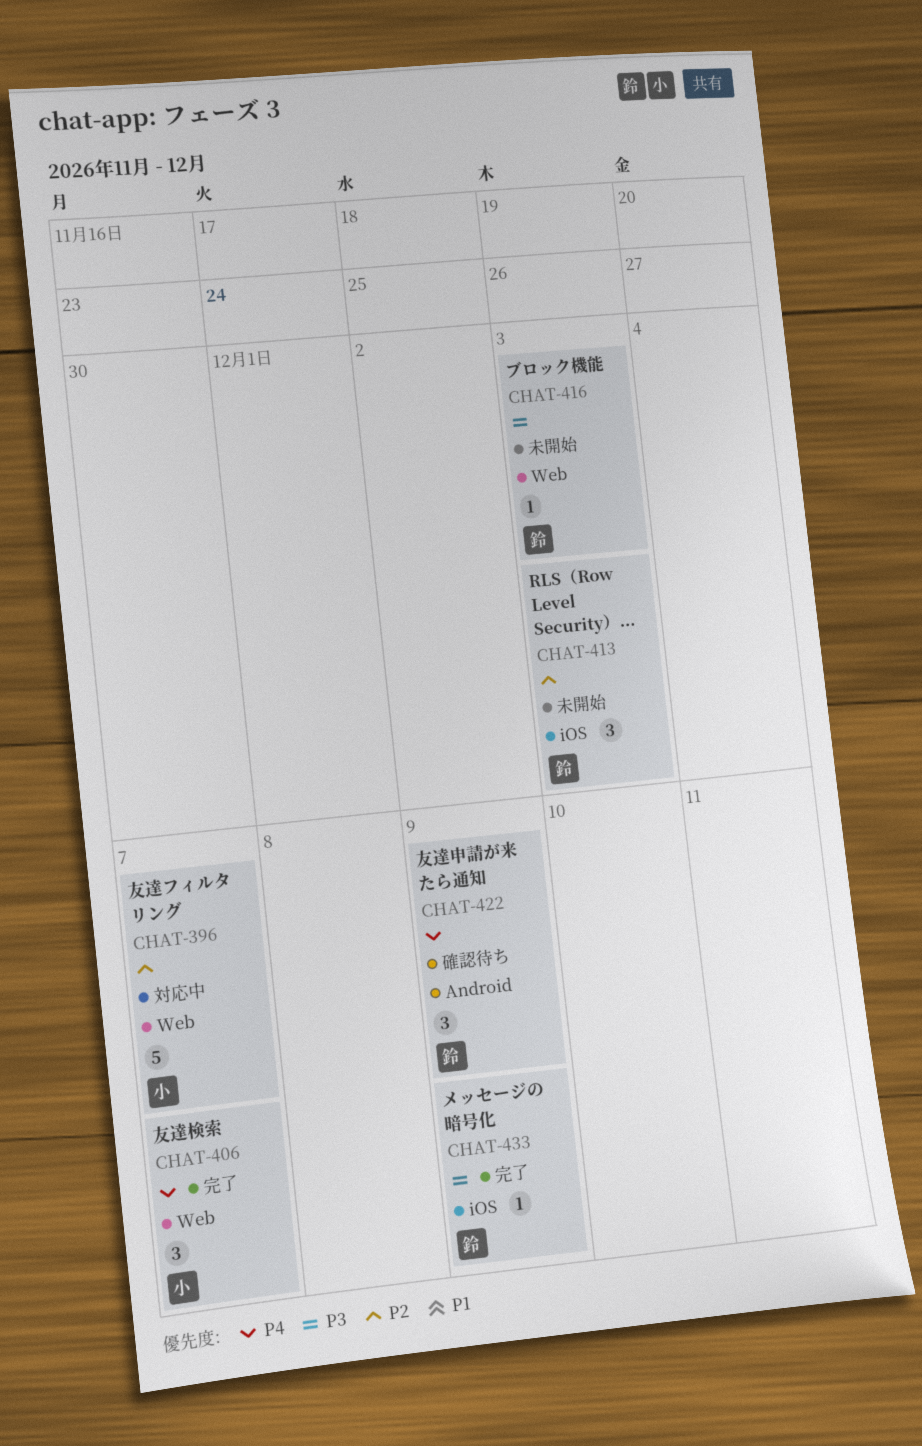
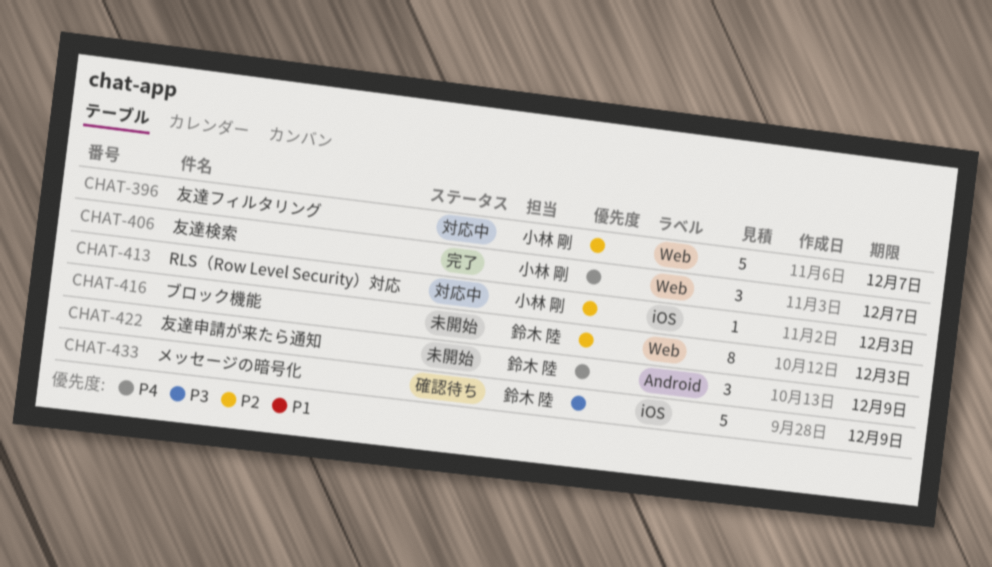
CHAT-413, status: 未開始 -> 対応中
CHAT-413, owner: 鈴木 陸 -> 小林 剛
CHAT-413, estimate: 3 -> 1
CHAT-416, priority: P3 -> P2
CHAT-416, estimate: 1 -> 8
CHAT-422, status: 確認待ち -> 未開始
CHAT-433, status: 完了 -> 確認待ち
CHAT-433, estimate: 1 -> 5

